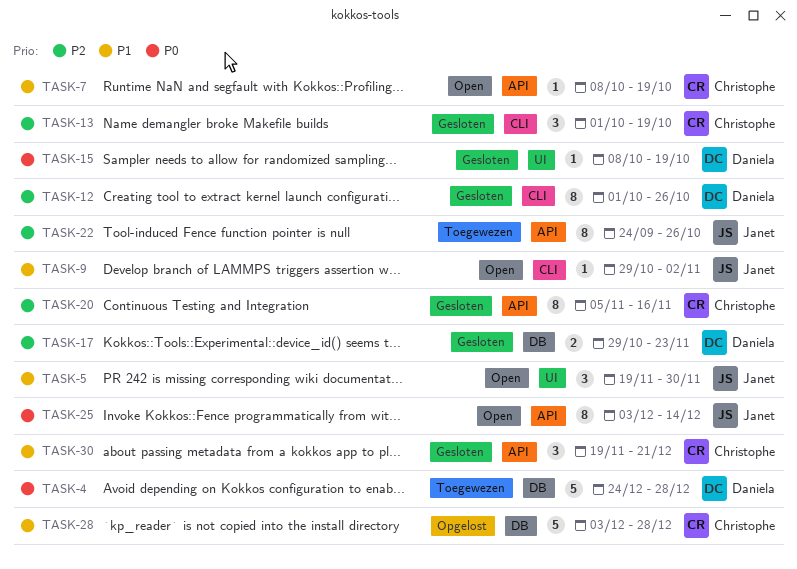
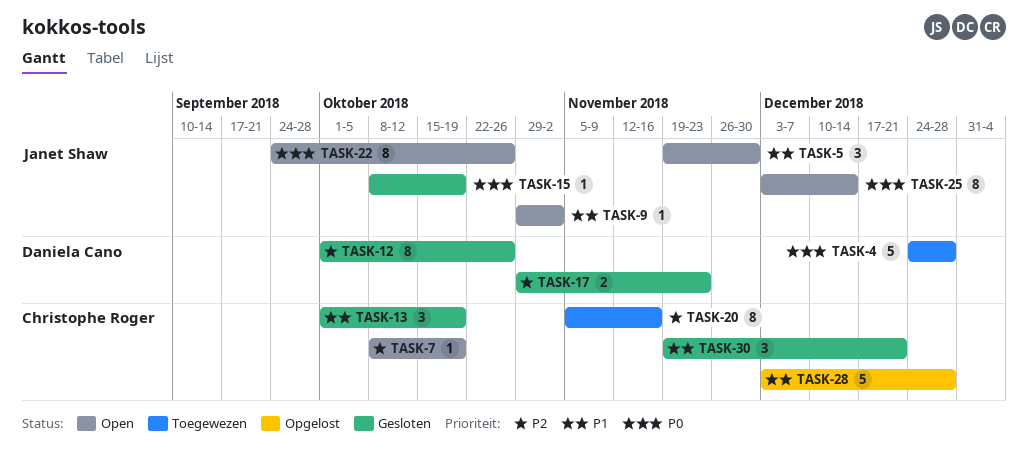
TASK-7, priority: P1 -> P2
TASK-13, priority: P2 -> P1
TASK-15, owner: Daniela Cano -> Janet Shaw
TASK-20, status: Gesloten -> Toegewezen
TASK-22, status: Toegewezen -> Open
TASK-22, priority: P2 -> P0

